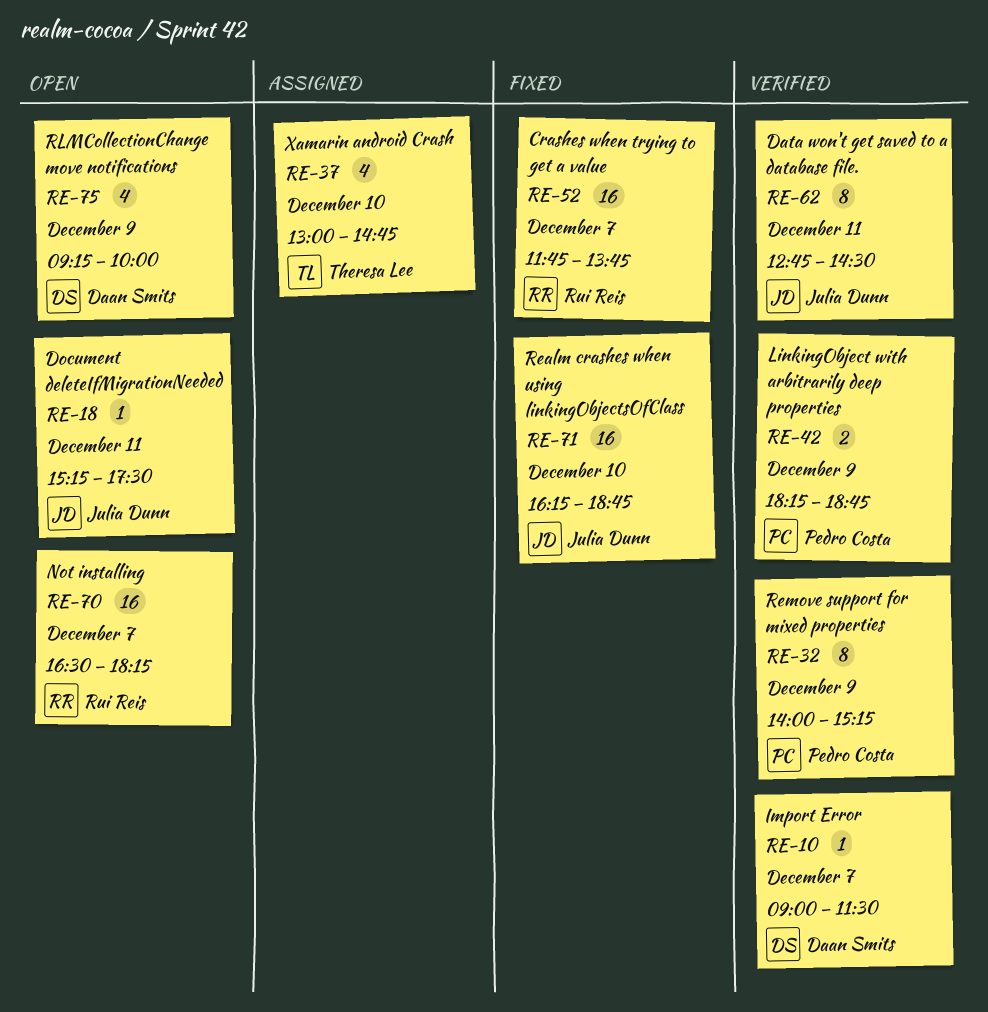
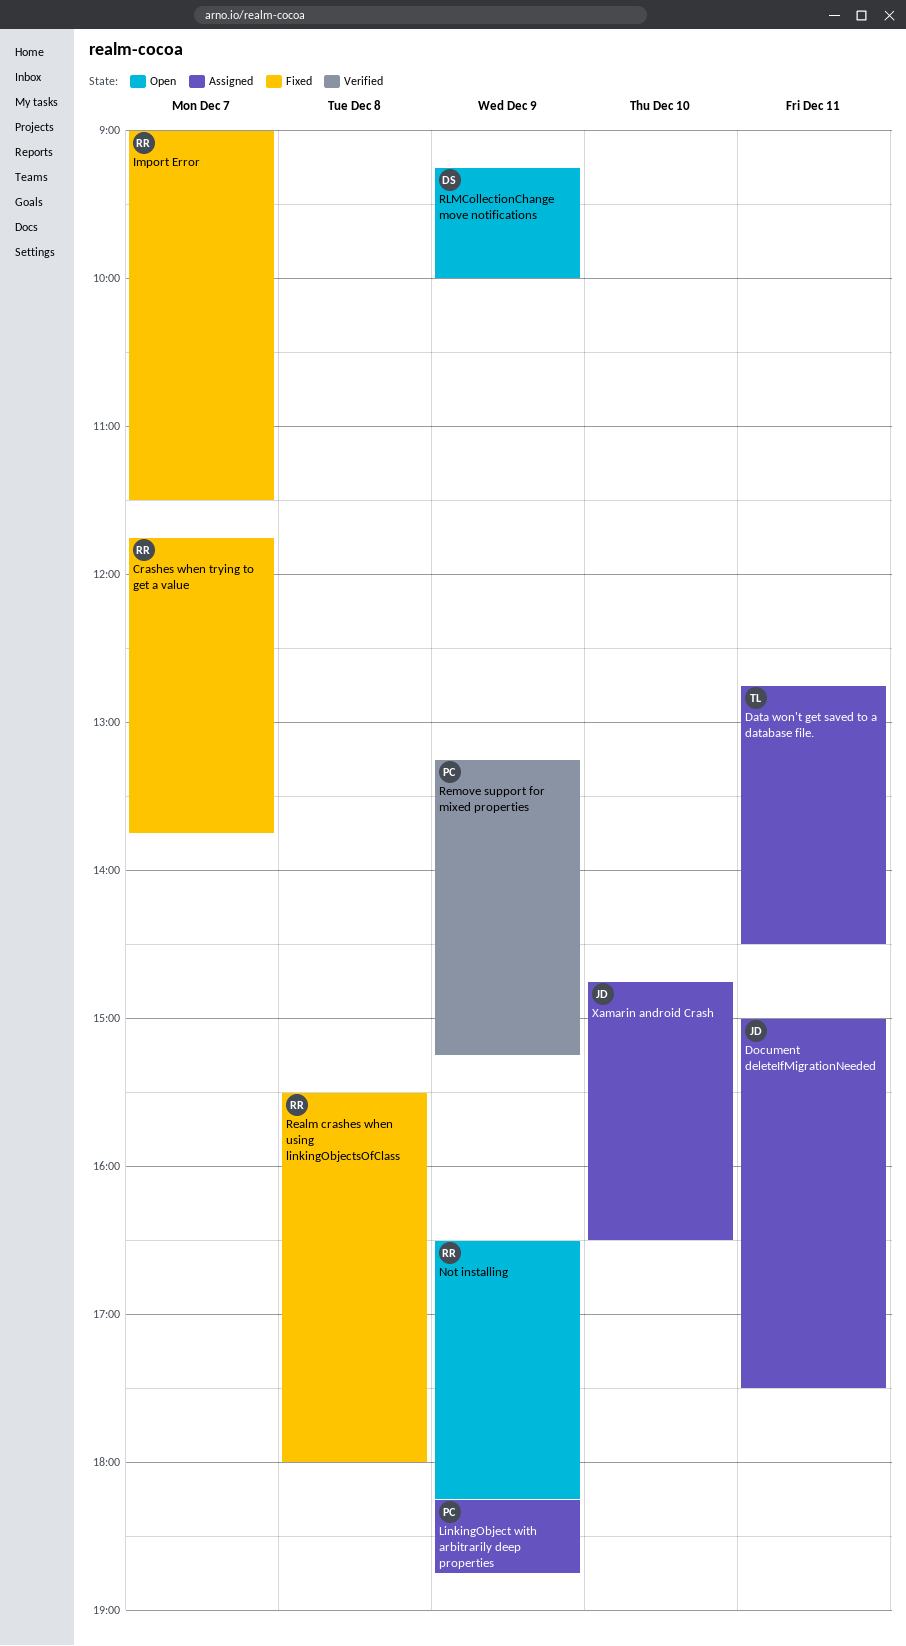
Data won't get saved to a database file., status: Verified -> Assigned
Data won't get saved to a database file., owner: Julia Dunn -> Theresa Lee
Document deleteIfMigrationNeeded, status: Open -> Assigned
Document deleteIfMigrationNeeded, begins: 15:15 -> 15:00
Import Error, status: Verified -> Fixed
Import Error, owner: Daan Smits -> Rui Reis
LinkingObject with arbitrarily deep properties, status: Verified -> Assigned
Not installing, day: Dec 7 -> Dec 9
Realm crashes when using linkingObjectsOfClass, owner: Julia Dunn -> Rui Reis
Realm crashes when using linkingObjectsOfClass, day: Dec 10 -> Dec 8
Realm crashes when using linkingObjectsOfClass, begins: 16:15 -> 15:30
Realm crashes when using linkingObjectsOfClass, ends: 18:45 -> 18:00
Remove support for mixed properties, begins: 14:00 -> 13:15
Xamarin android Crash, owner: Theresa Lee -> Julia Dunn
Xamarin android Crash, begins: 13:00 -> 14:45
Xamarin android Crash, ends: 14:45 -> 16:30

